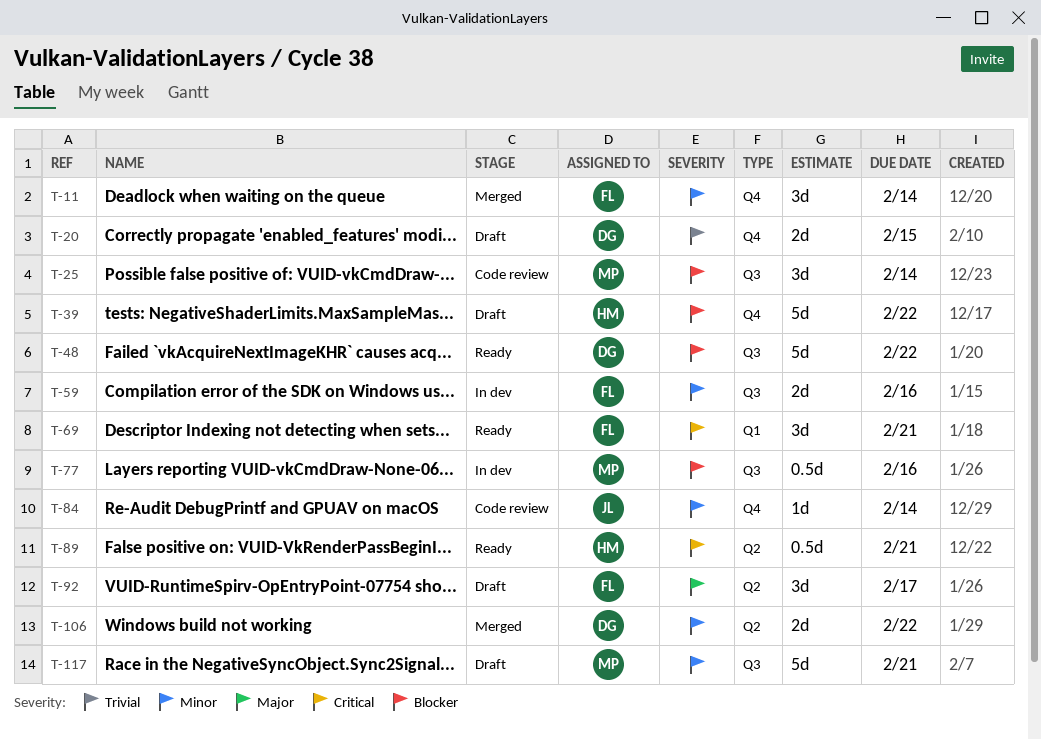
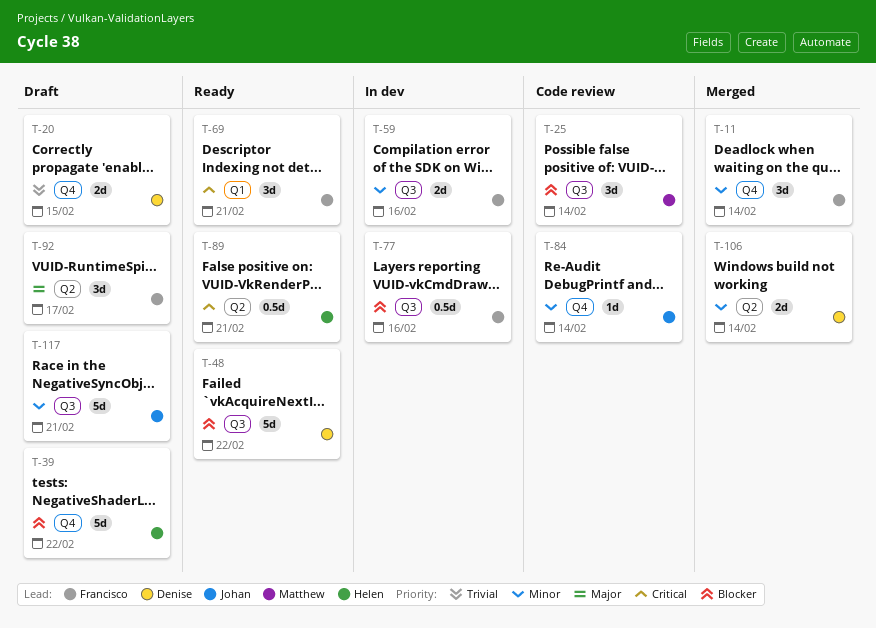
T-77, owner: Matthew -> Francisco
T-106, due: Feb 22 -> Feb 14
T-117, owner: Matthew -> Johan

